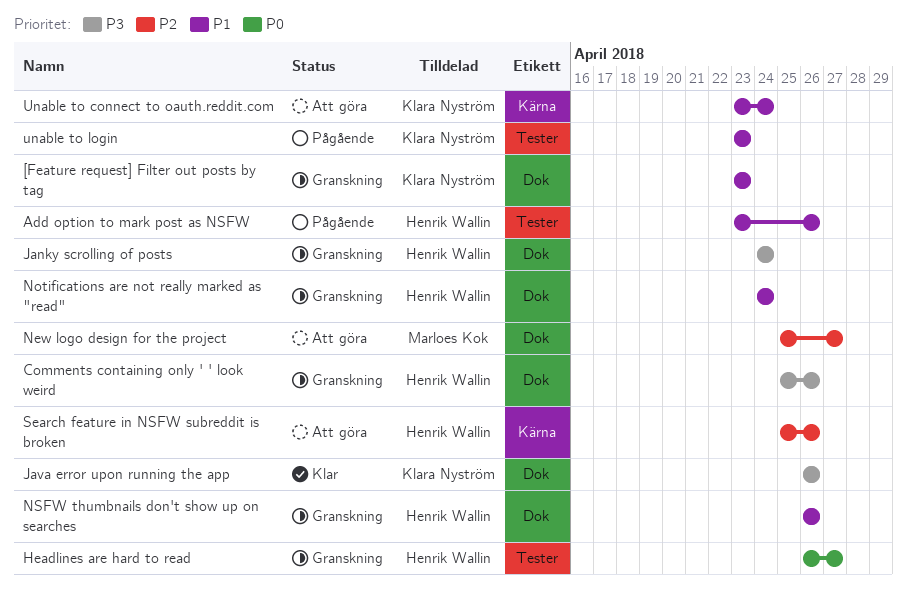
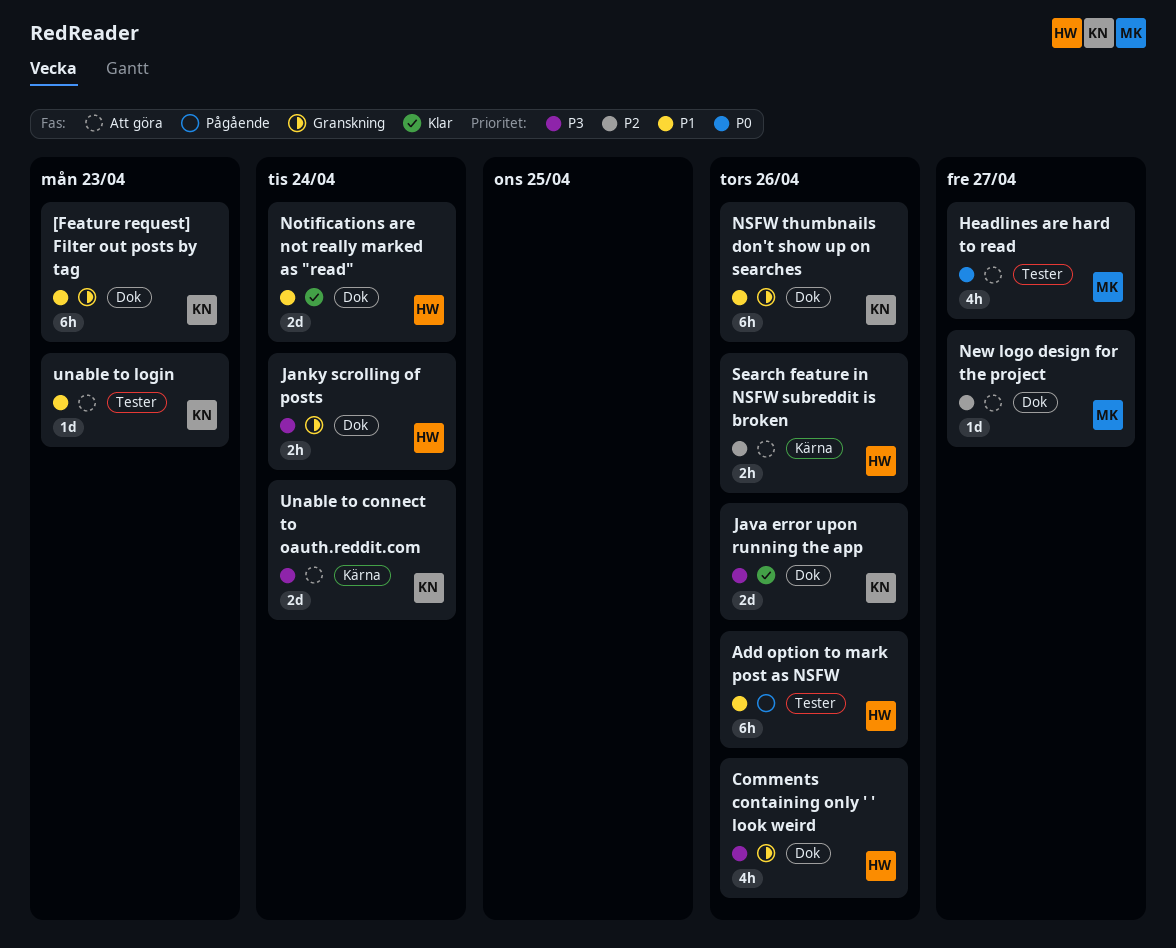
Headlines are hard to read, status: Granskning -> Att göra
Headlines are hard to read, owner: Henrik Wallin -> Marloes Kok
Notifications are not really marked as "read", status: Granskning -> Klar
NSFW thumbnails don't show up on searches, owner: Henrik Wallin -> Klara Nyström
Unable to connect to oauth.reddit.com, priority: P1 -> P3
unable to login, status: Pågående -> Att göra

